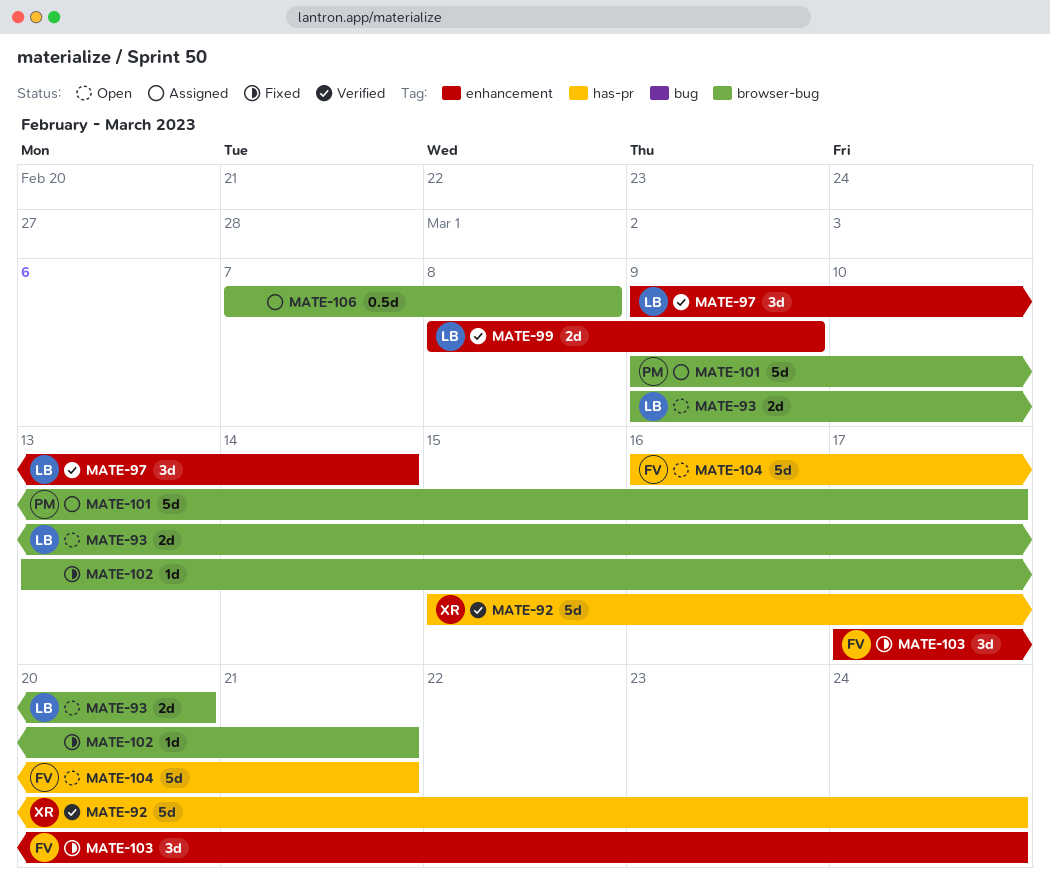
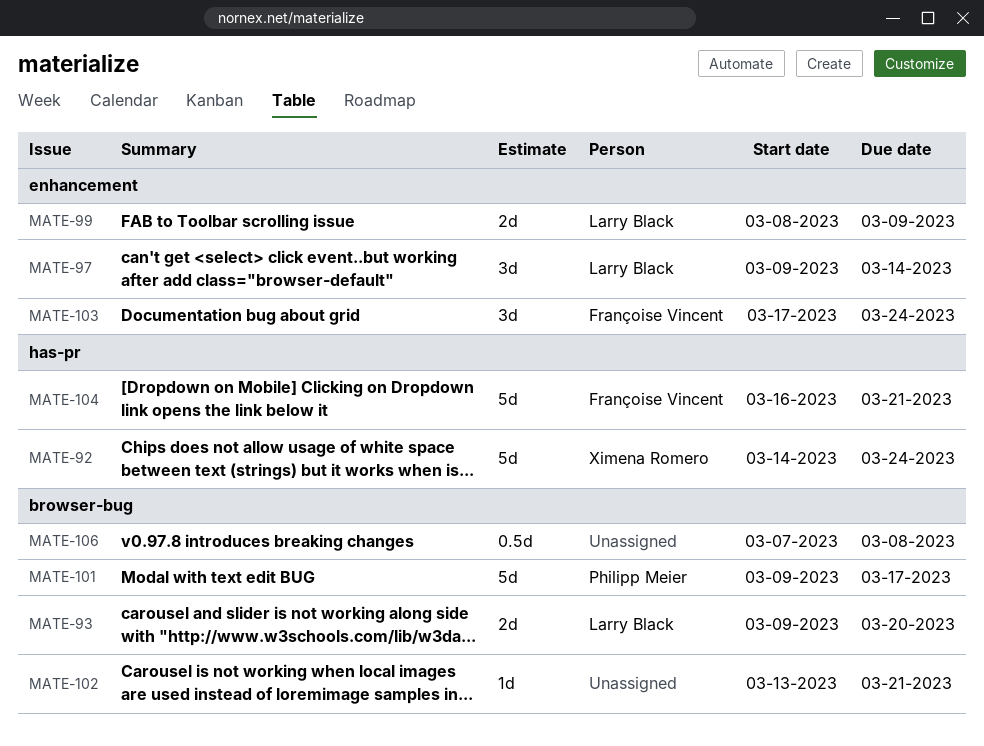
MATE-92, start: Mar 15 -> Mar 14

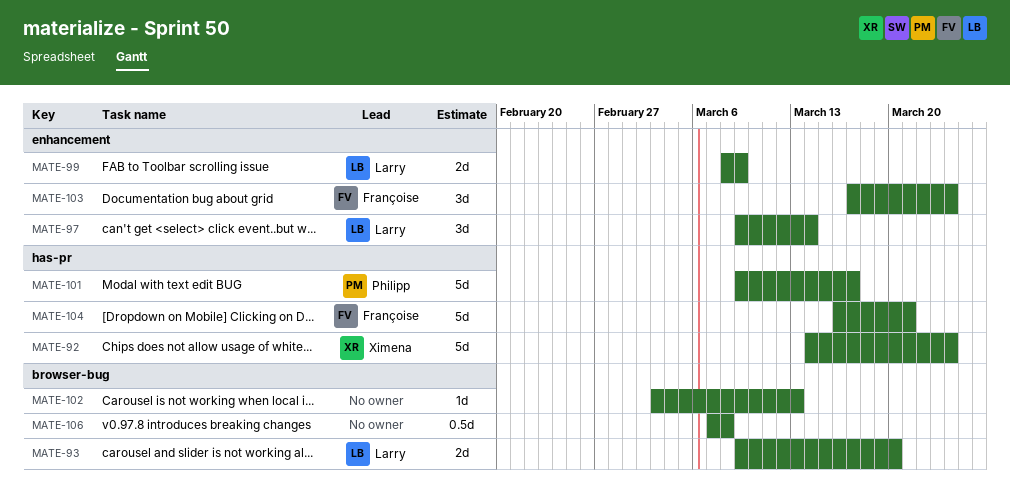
MATE-101, label: browser-bug -> has-pr
MATE-102, start: Mar 13 -> Mar 3
MATE-102, due: Mar 21 -> Mar 13

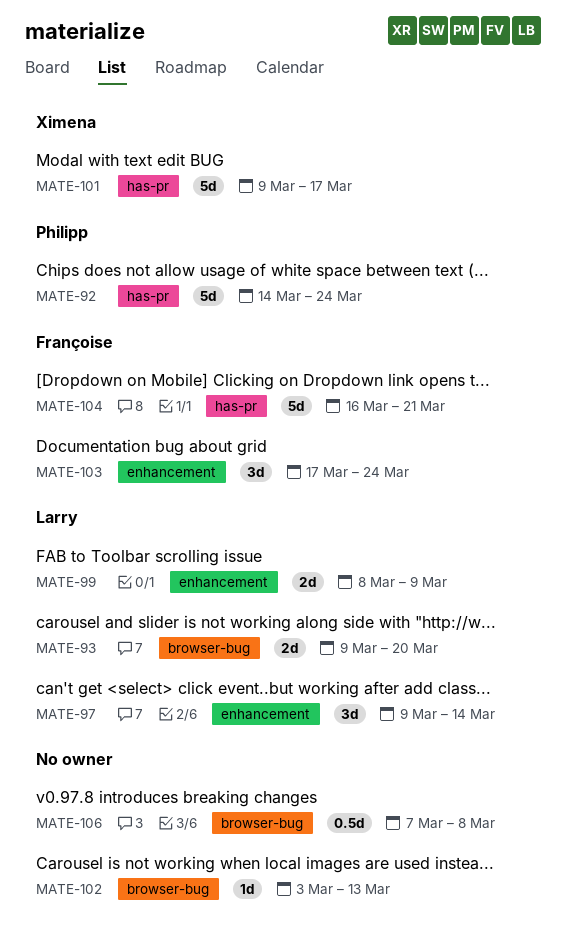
MATE-92, owner: Ximena -> Philipp
MATE-101, owner: Philipp -> Ximena

